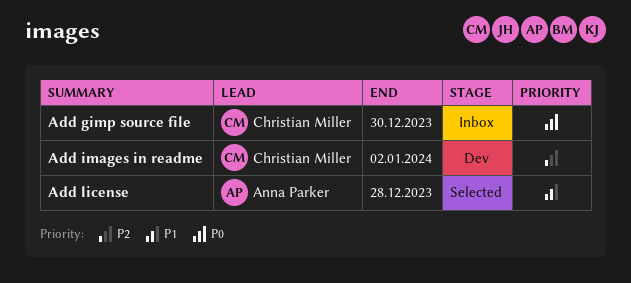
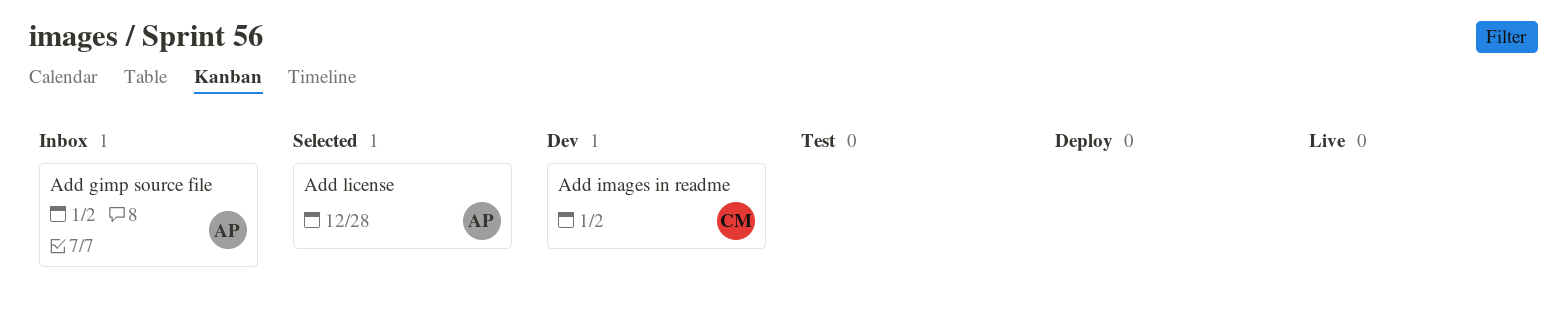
Add gimp source file, owner: Christian Miller -> Anna Parker
Add gimp source file, due: Dec 30 -> Jan 2

